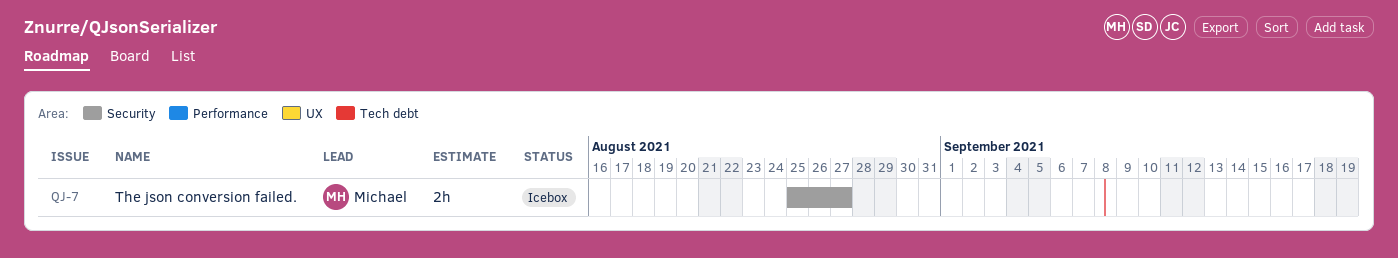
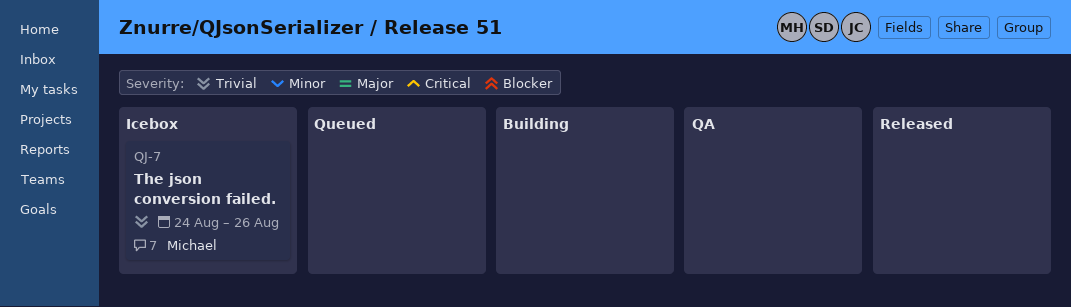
QJ-7, start: Aug 25 -> Aug 24
QJ-7, due: Aug 27 -> Aug 26

